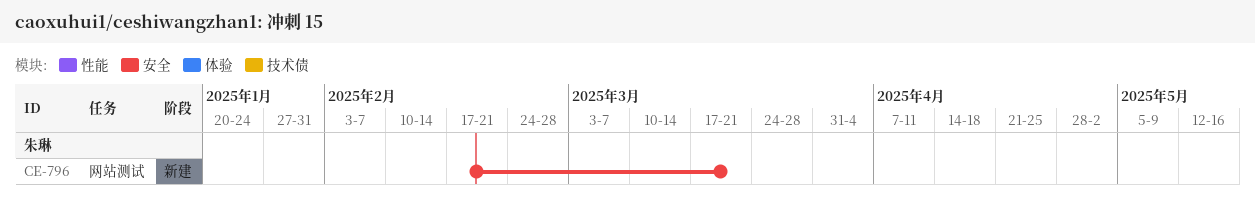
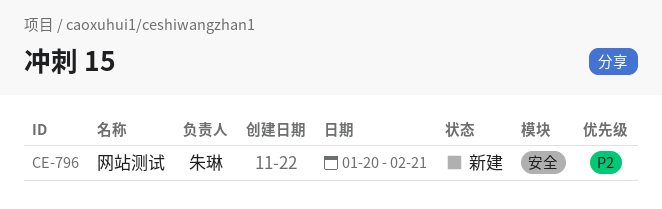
CE-796, start: Feb 17 -> Jan 20
CE-796, due: Mar 21 -> Feb 21

